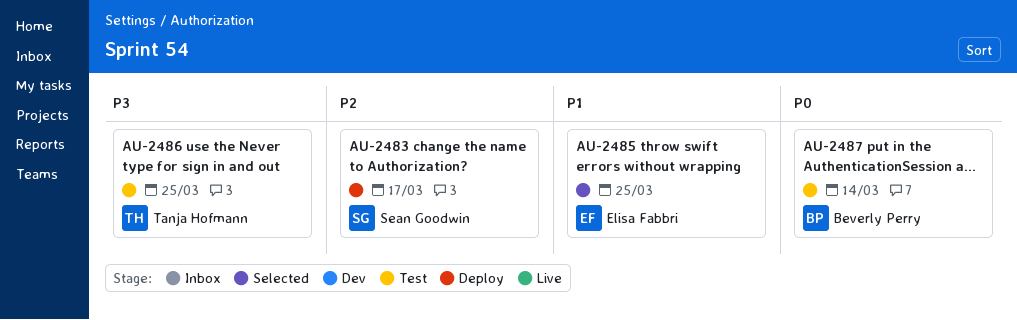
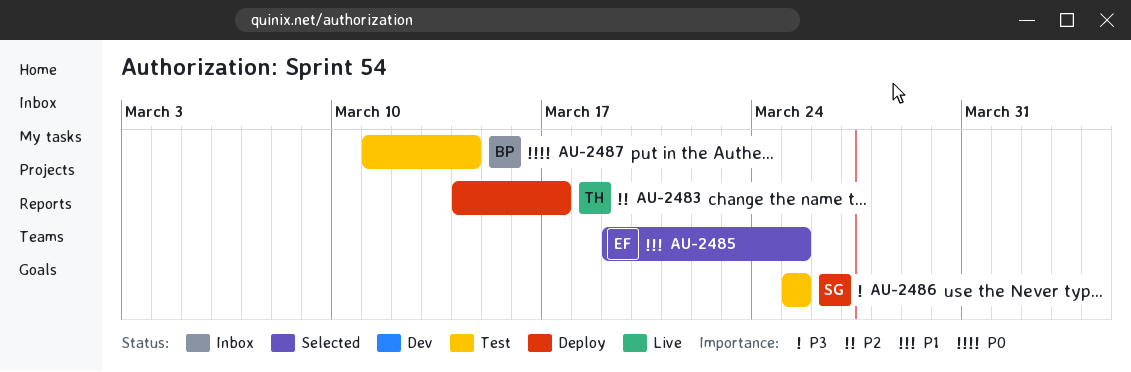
AU-2483, owner: Sean Goodwin -> Tanja Hofmann
AU-2486, owner: Tanja Hofmann -> Sean Goodwin

